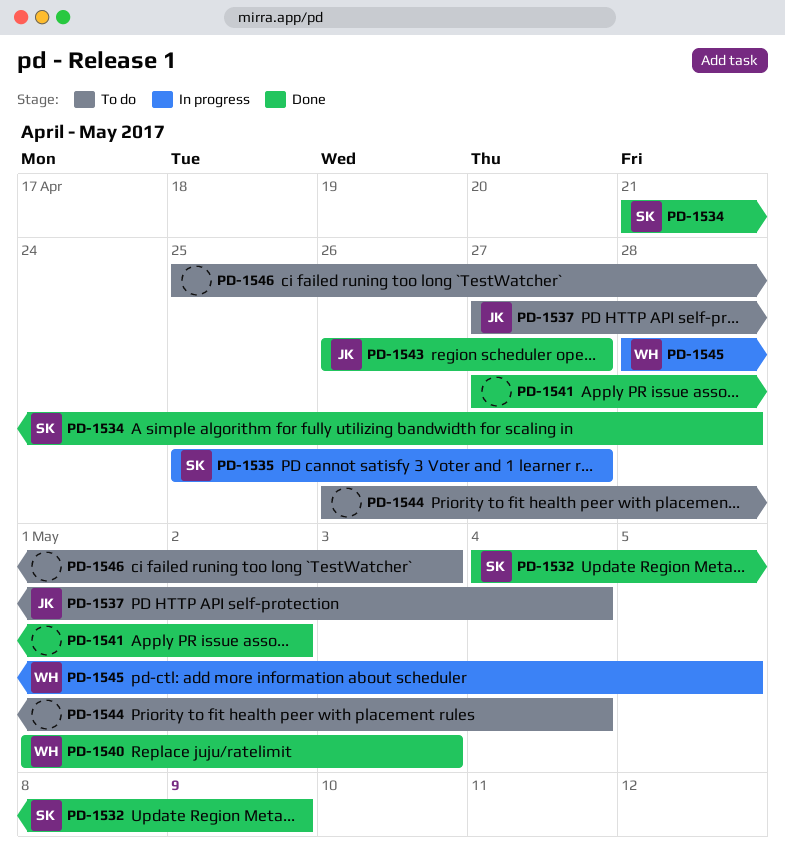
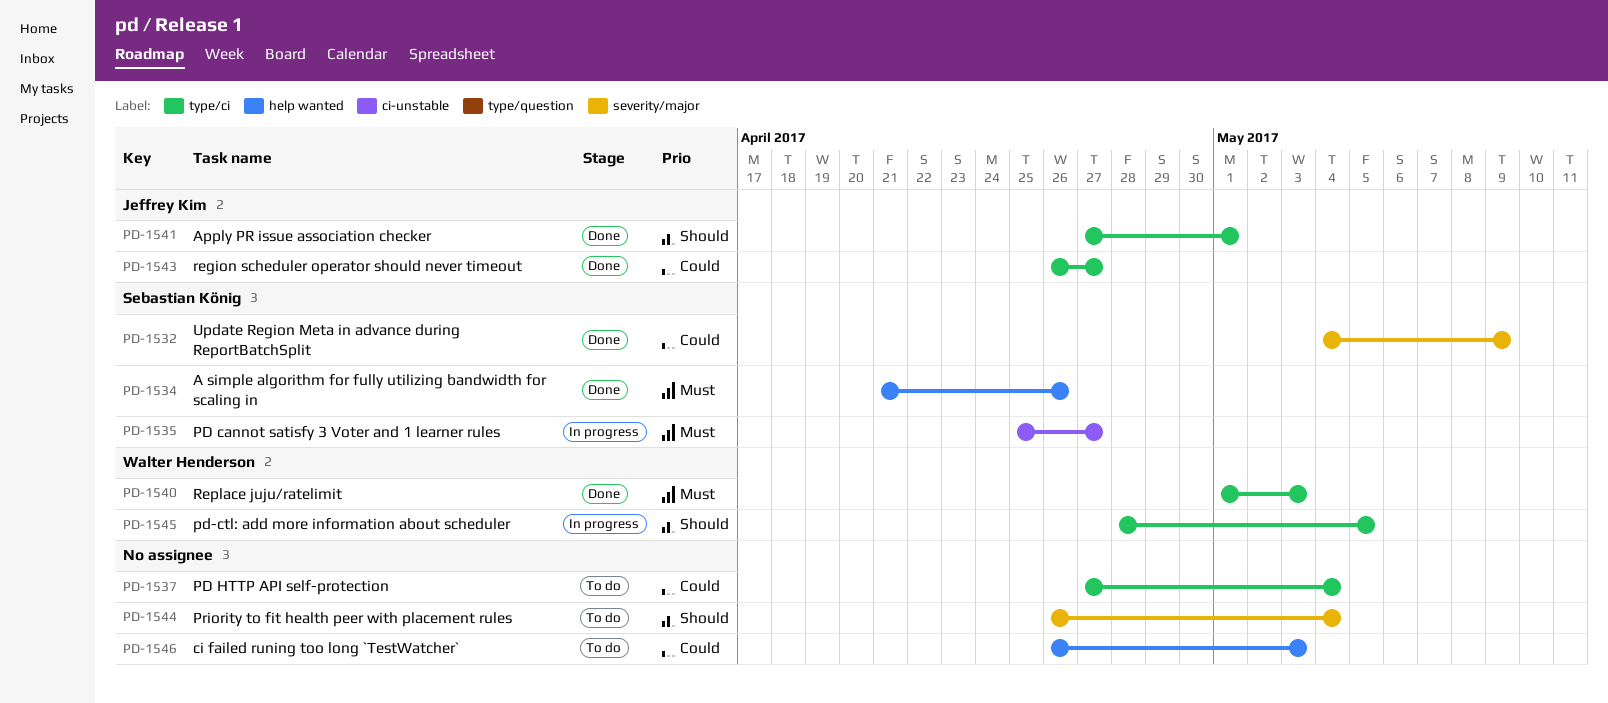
PD-1534, due: Apr 28 -> Apr 26
PD-1537, owner: Jeffrey Kim -> none
PD-1541, owner: none -> Jeffrey Kim
PD-1541, due: May 2 -> May 1
PD-1546, start: Apr 25 -> Apr 26

